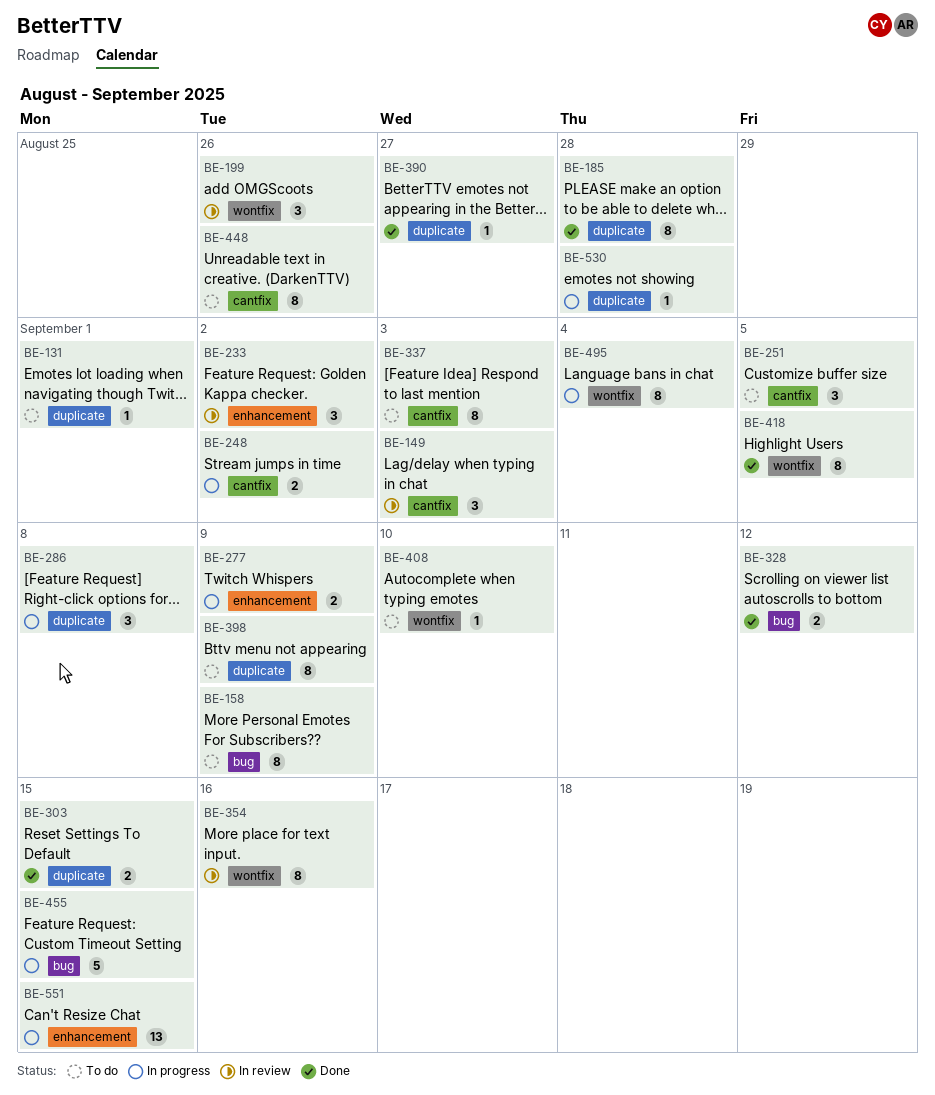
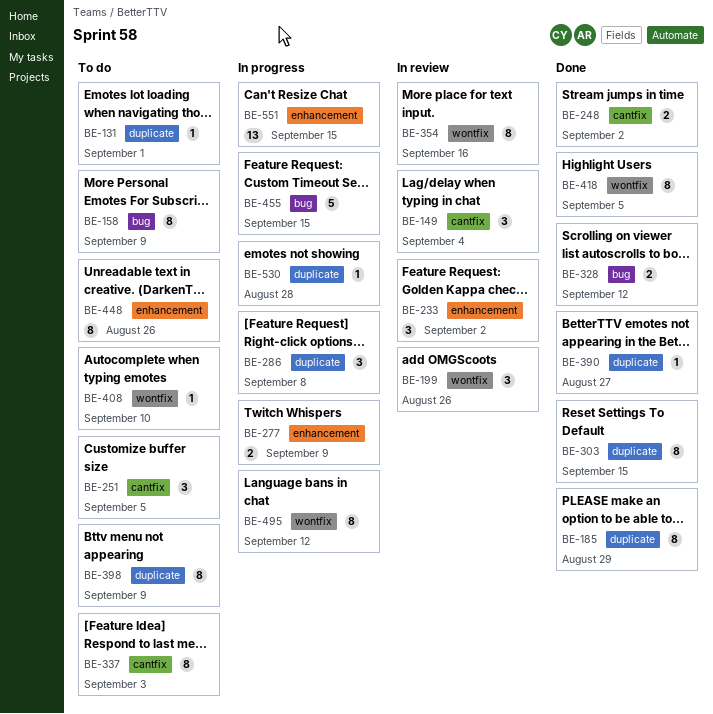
BE-149, due: Sep 3 -> Sep 4
BE-185, due: Aug 28 -> Aug 29
BE-248, status: In progress -> Done
BE-303, estimate: 2 -> 8
BE-448, label: cantfix -> enhancement
BE-495, due: Sep 4 -> Sep 12

